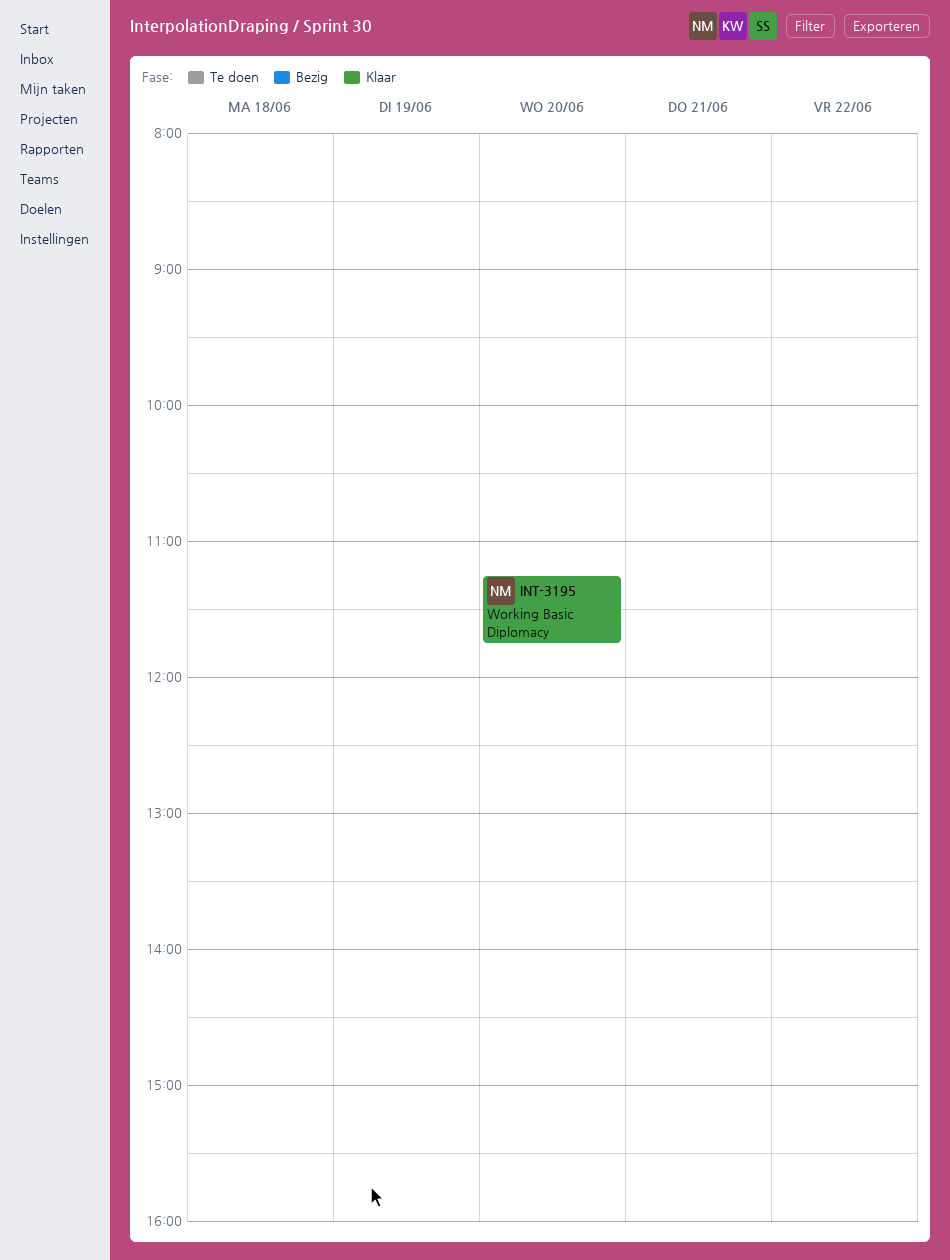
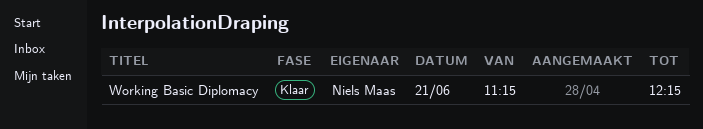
Working Basic Diplomacy, day: Jun 20 -> Jun 21
Working Basic Diplomacy, ends: 11:45 -> 12:15

